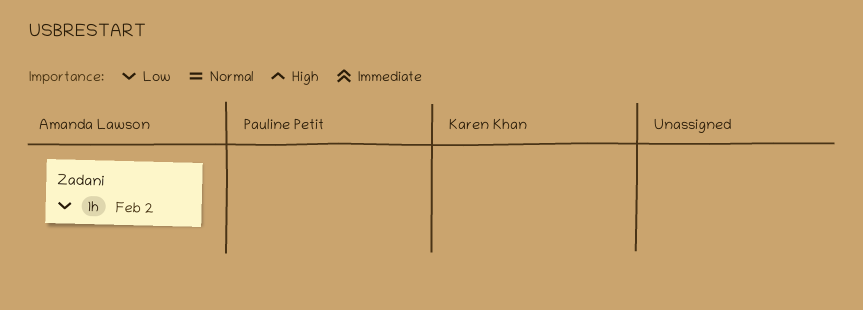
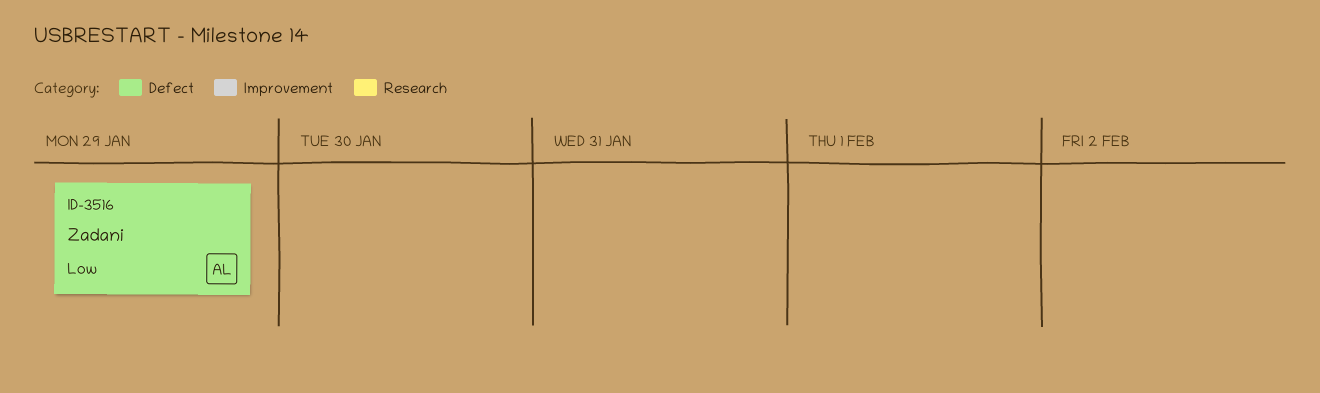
Zadani, due: Feb 2 -> Jan 29

